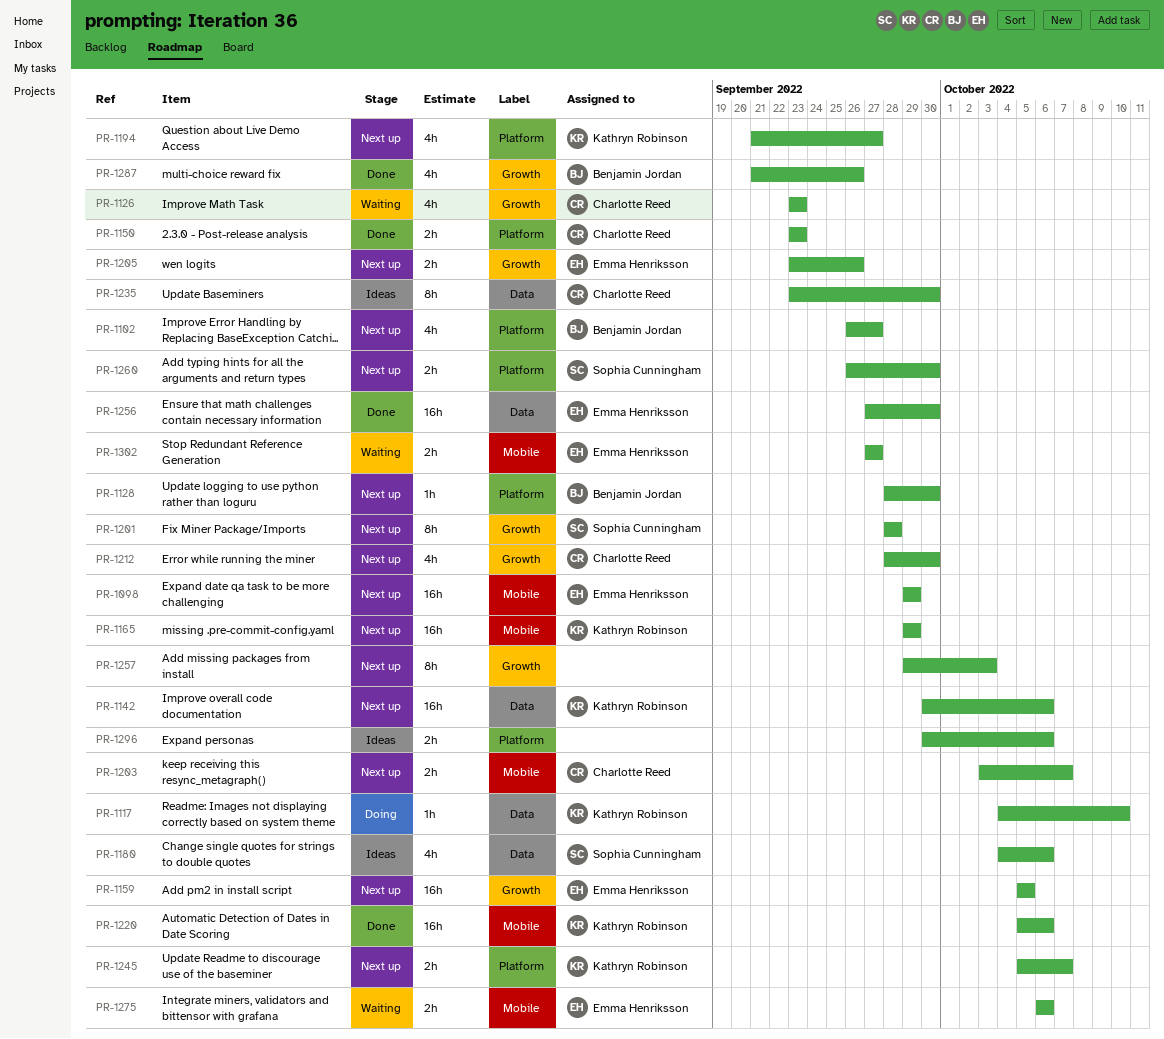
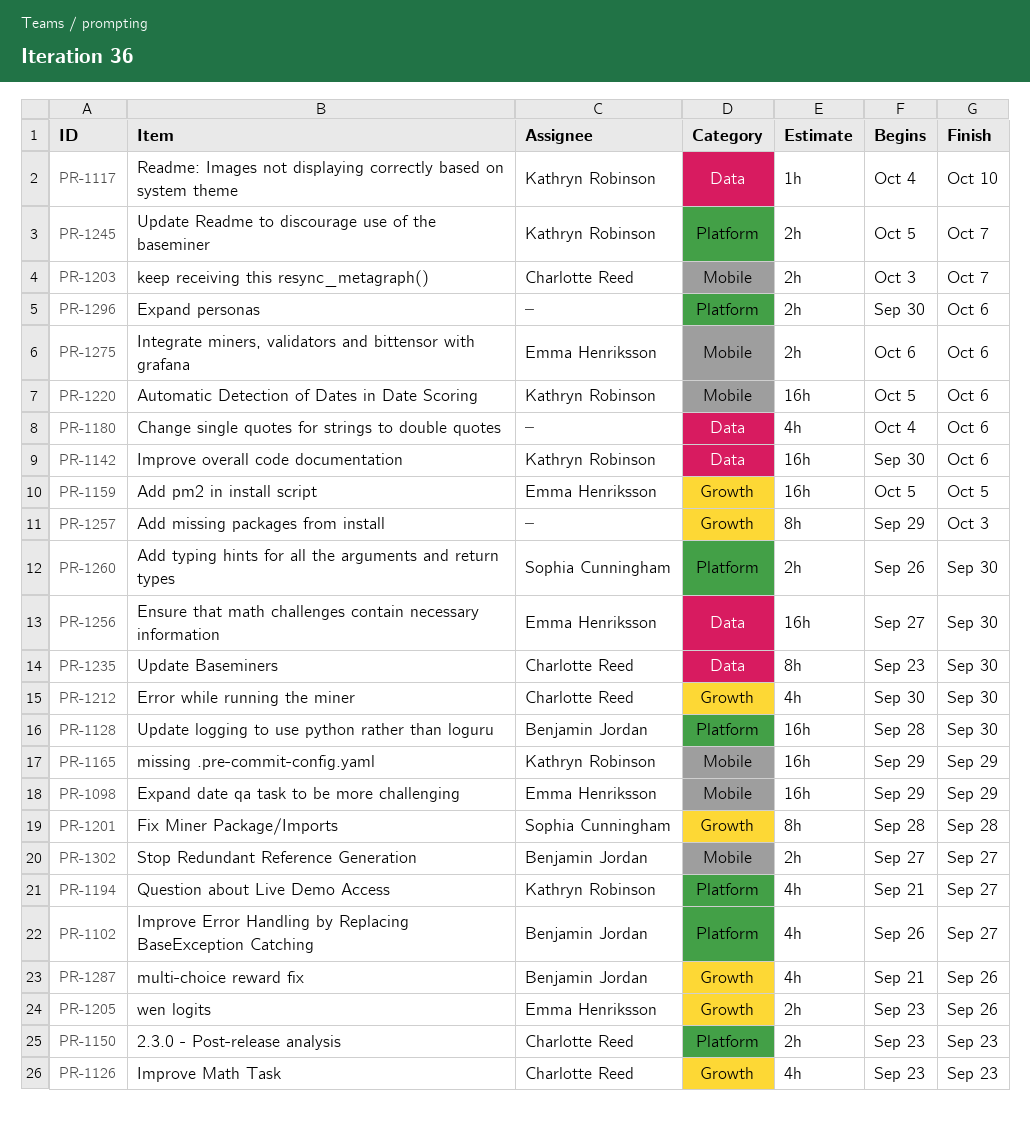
PR-1128, estimate: 1h -> 16h
PR-1180, owner: Sophia Cunningham -> none
PR-1212, start: Sep 28 -> Sep 30
PR-1302, owner: Emma Henriksson -> Benjamin Jordan

